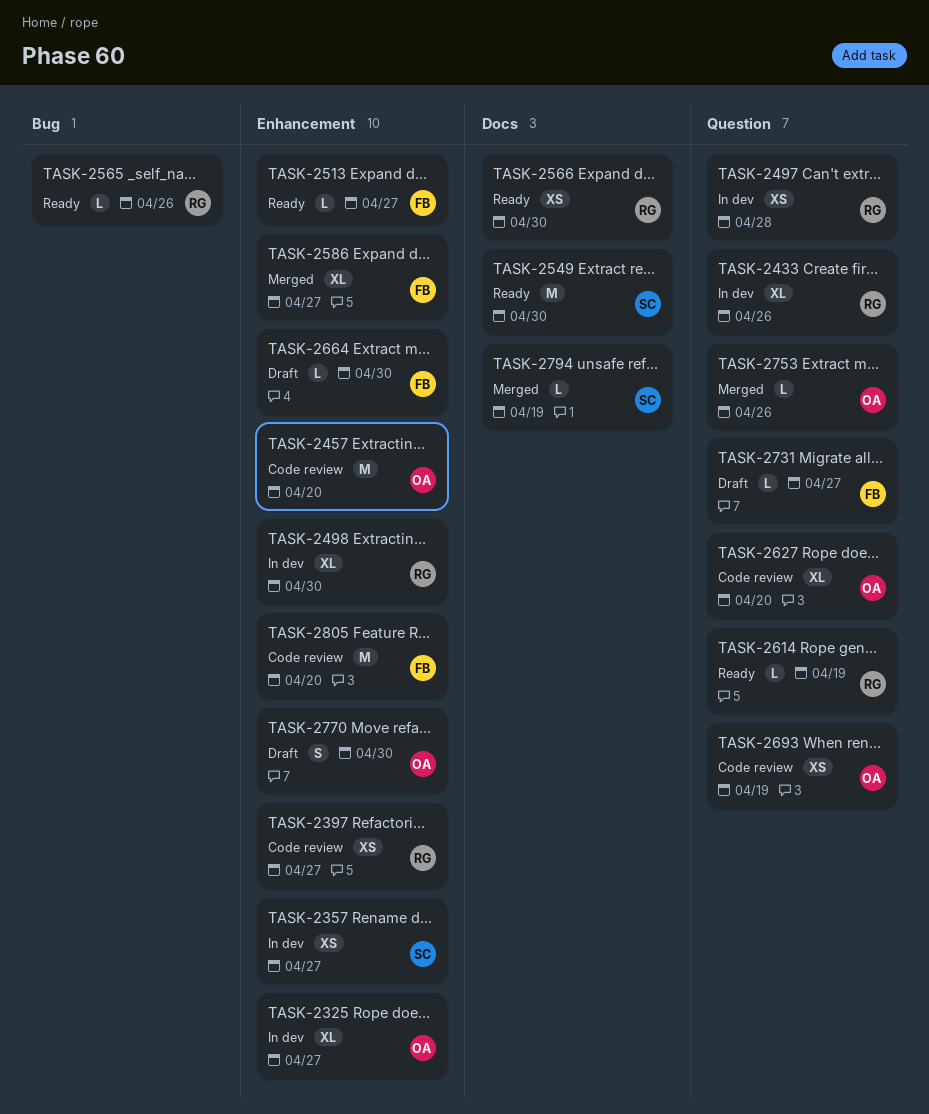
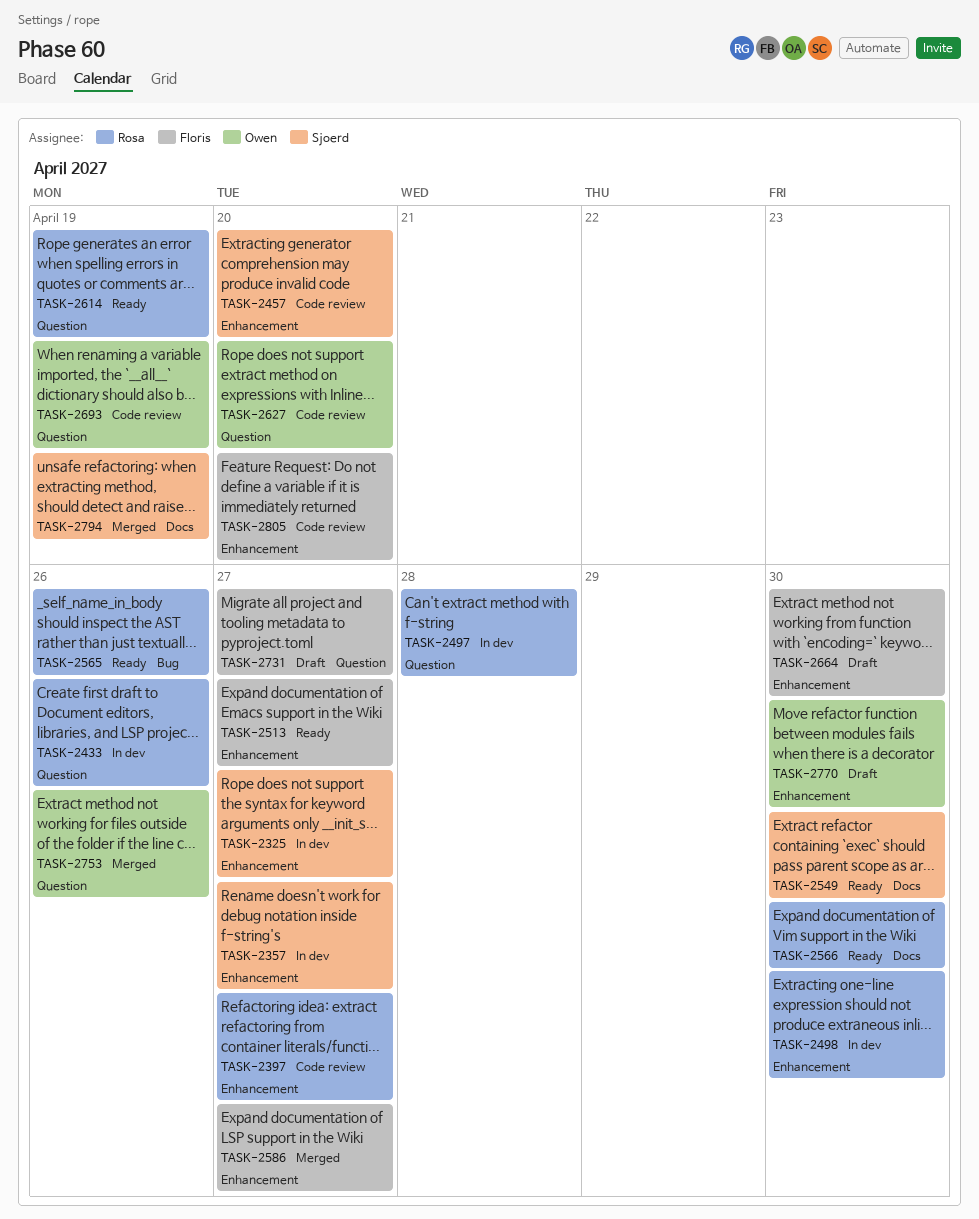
TASK-2325, owner: Owen -> Sjoerd
TASK-2457, owner: Owen -> Sjoerd

